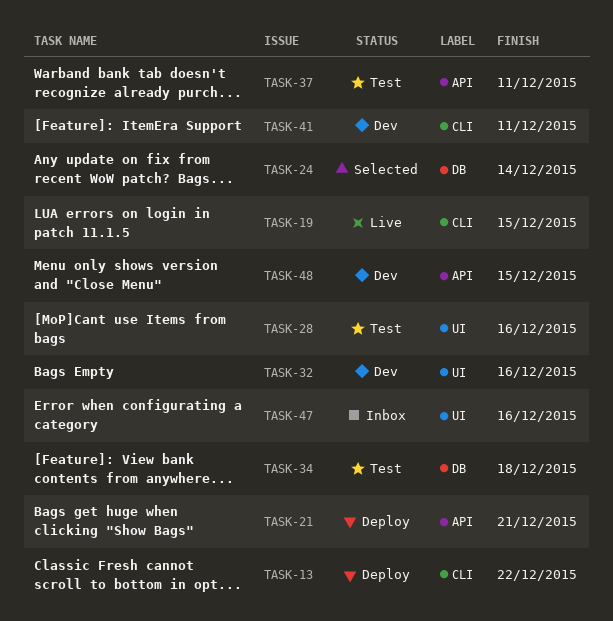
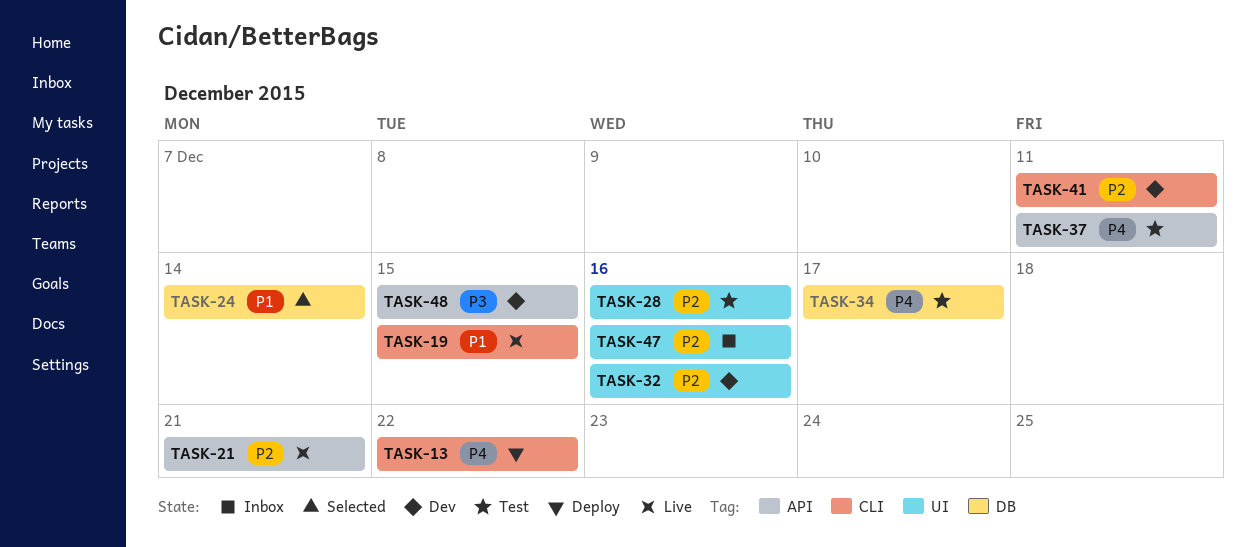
TASK-21, status: Deploy -> Live
TASK-34, due: Dec 18 -> Dec 17

